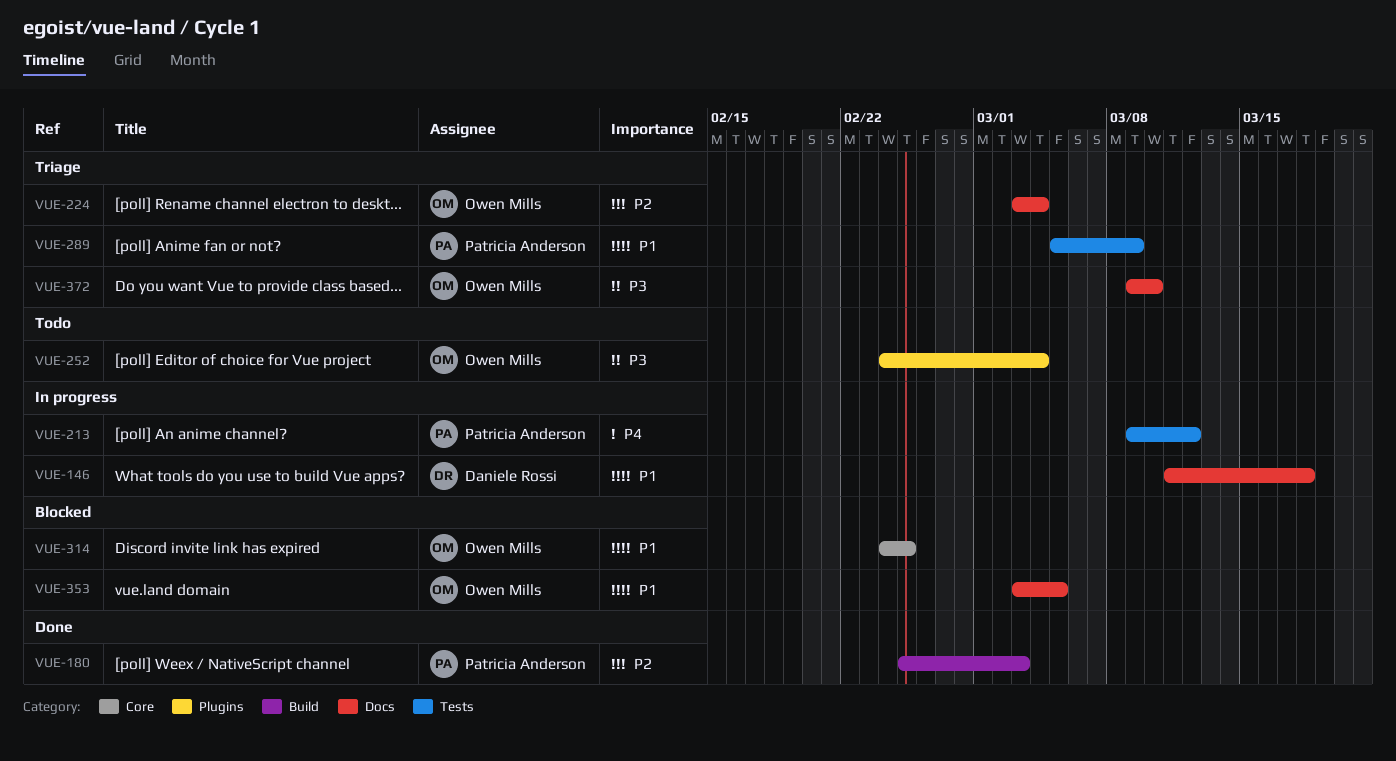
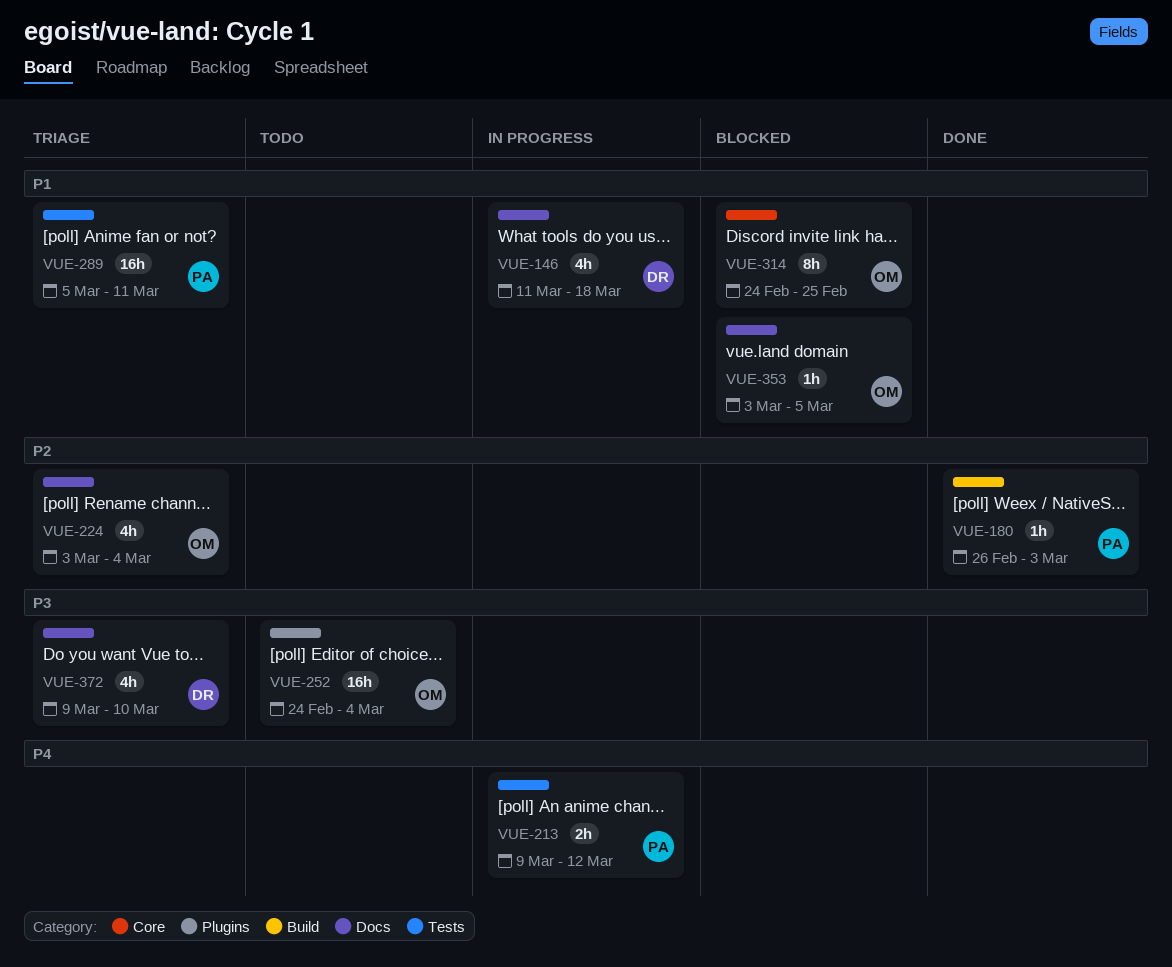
VUE-180, start: Feb 25 -> Feb 26
VUE-289, due: Mar 9 -> Mar 11
VUE-372, owner: Owen Mills -> Daniele Rossi

